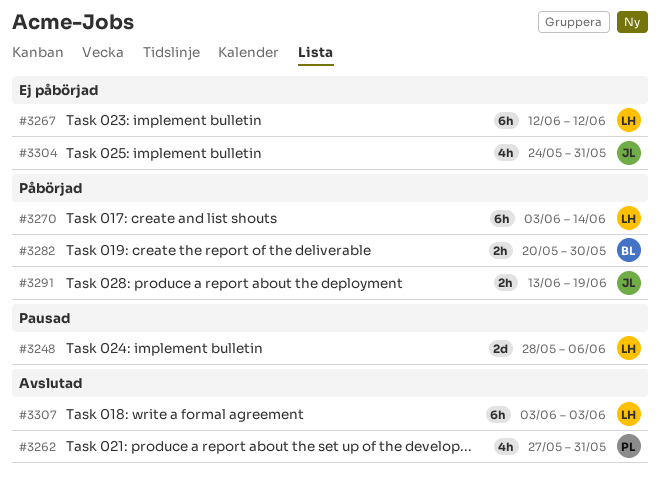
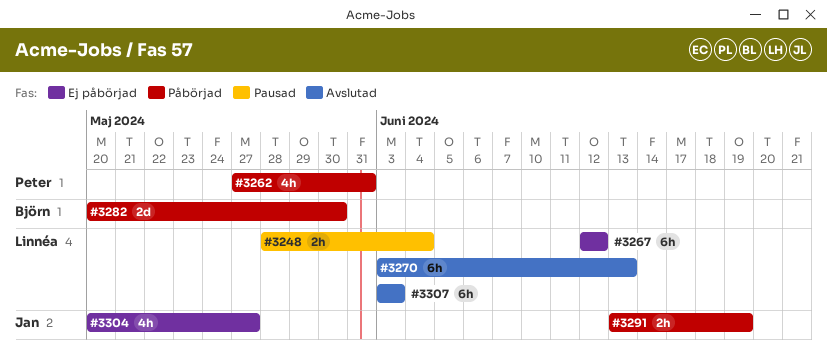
#3248, estimate: 2d -> 2h
#3248, due: Jun 6 -> Jun 4
#3262, status: Avslutad -> Påbörjad
#3270, status: Påbörjad -> Avslutad
#3270, due: Jun 14 -> Jun 13
#3282, estimate: 2h -> 2d
#3304, start: May 24 -> May 20
#3304, due: May 31 -> May 27

